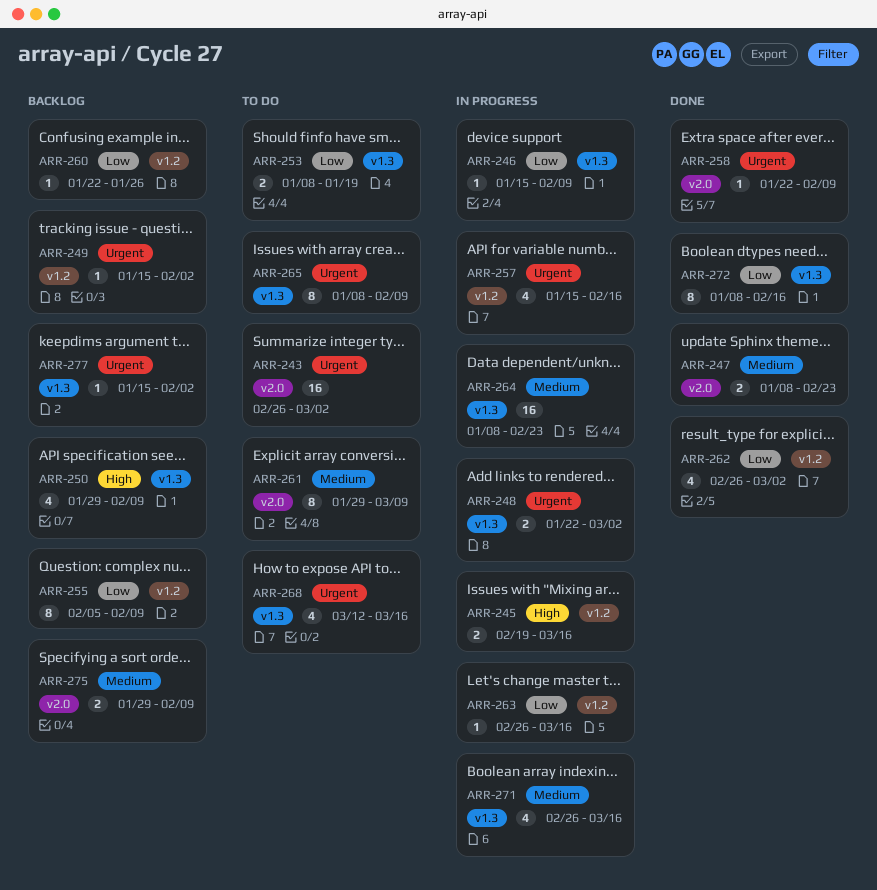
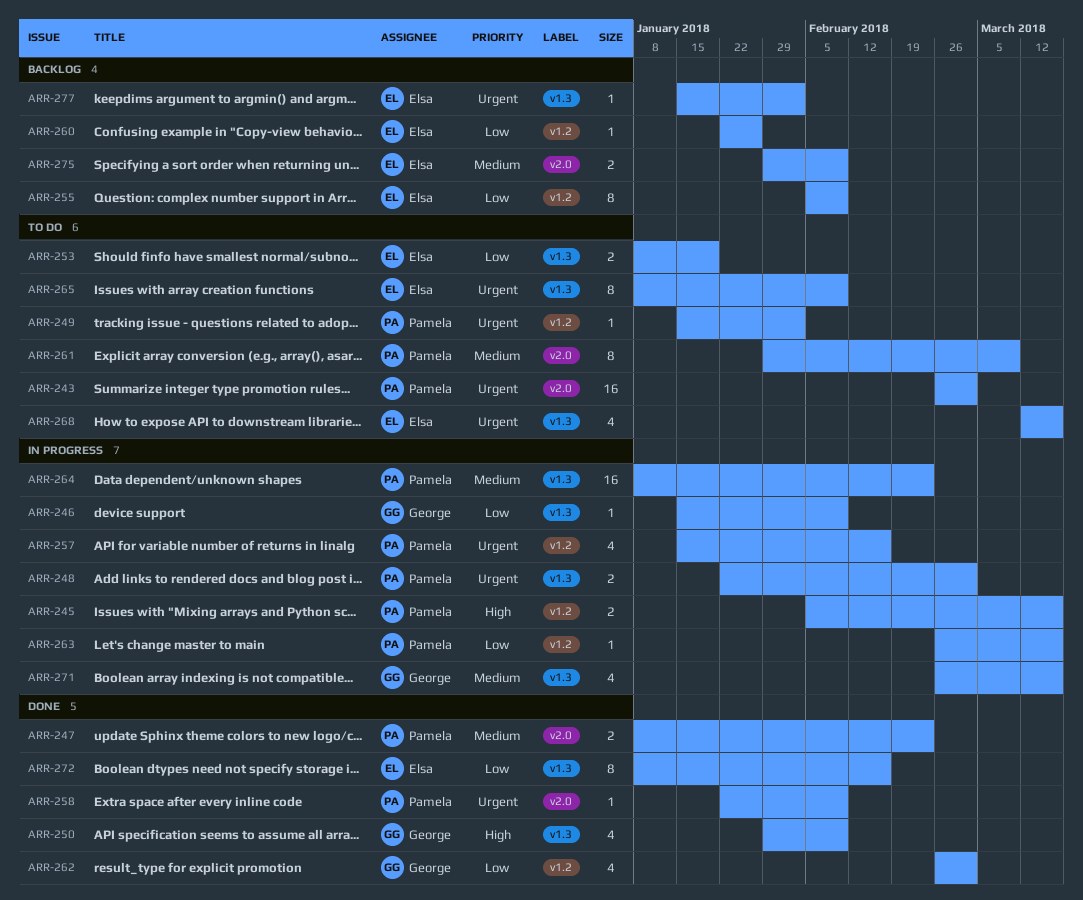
ARR-245, start: Feb 19 -> Feb 5
ARR-249, status: Backlog -> To do
ARR-250, status: Backlog -> Done

